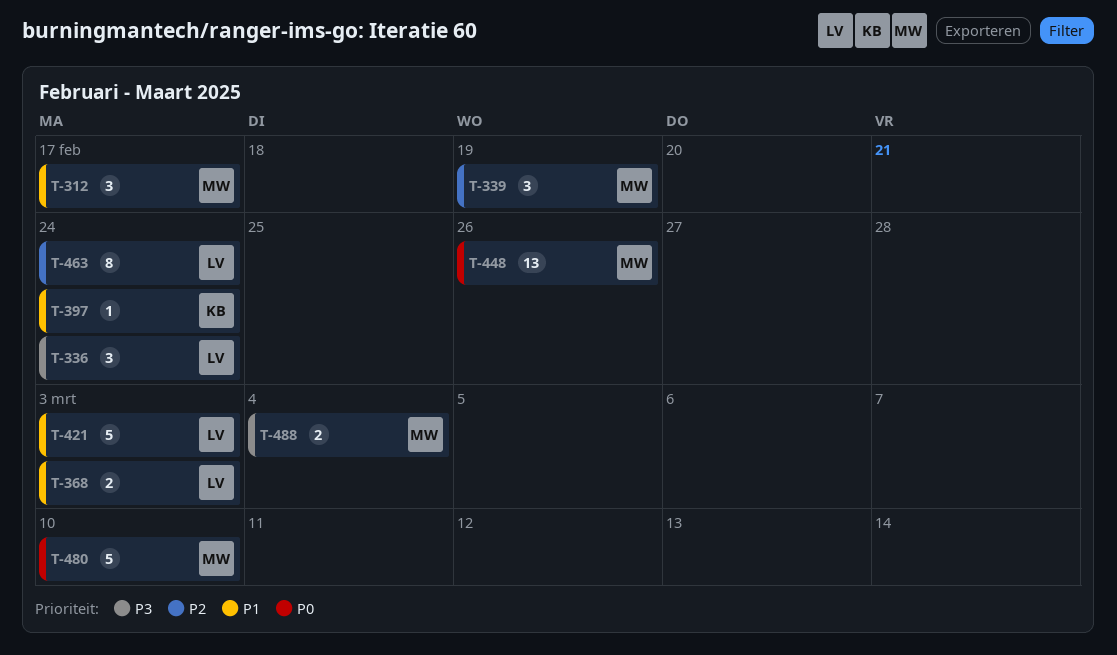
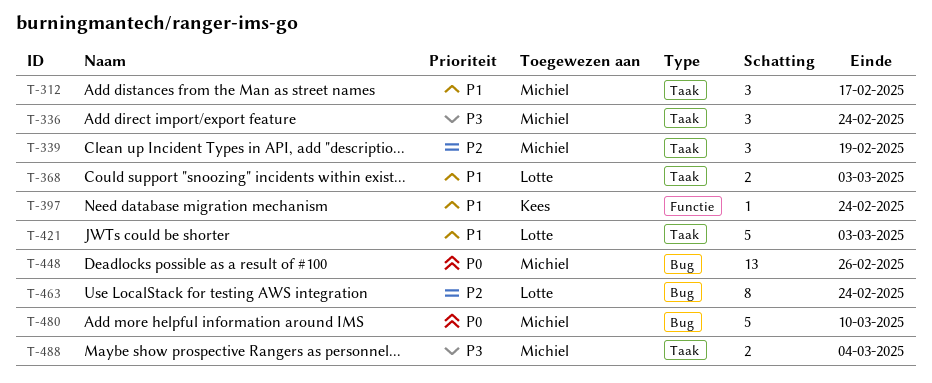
T-336, owner: Lotte -> Michiel

